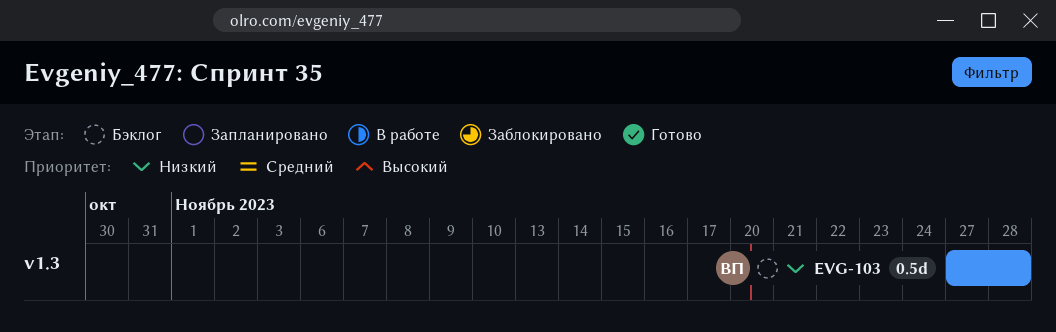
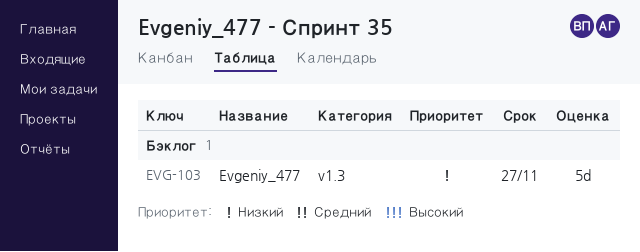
EVG-103, estimate: 0.5d -> 5d
EVG-103, due: Nov 28 -> Nov 27

